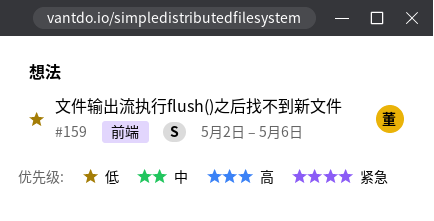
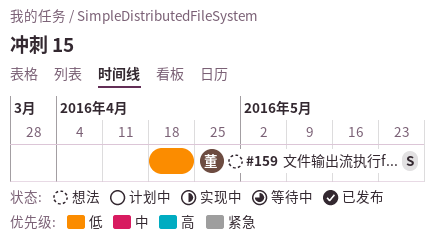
#159, start: May 2 -> Apr 18
#159, due: May 6 -> Apr 22

